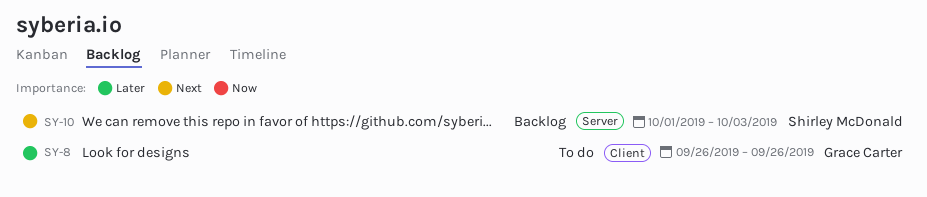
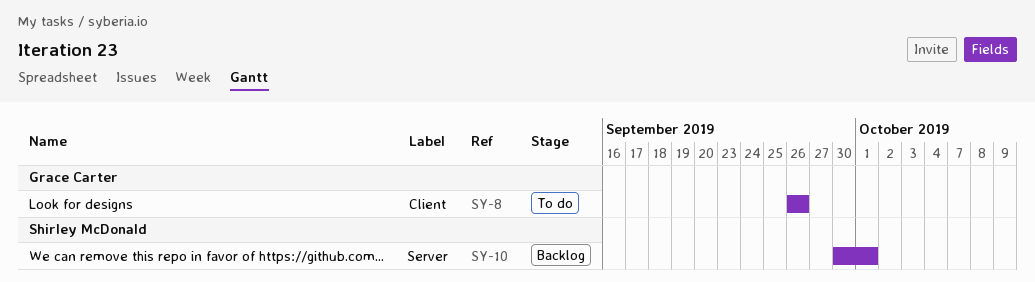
SY-10, start: Oct 1 -> Sep 30
SY-10, due: Oct 3 -> Oct 1

